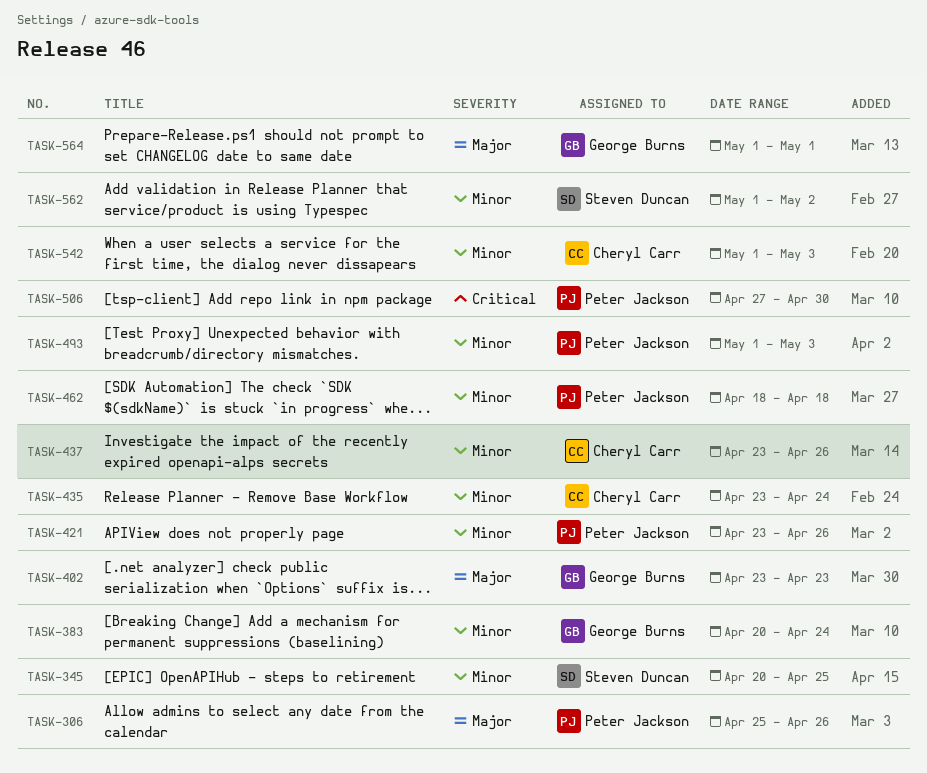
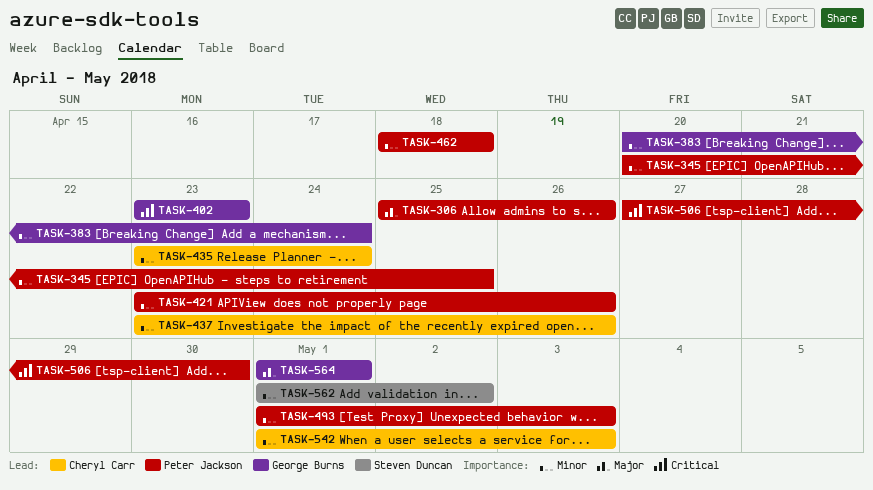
TASK-345, owner: Steven Duncan -> Peter Jackson
TASK-402, priority: Major -> Critical

